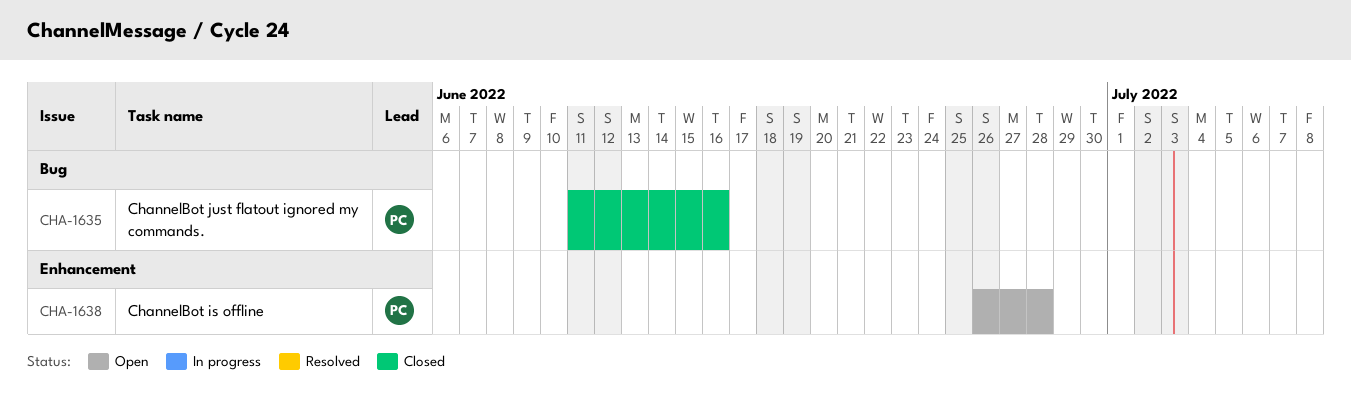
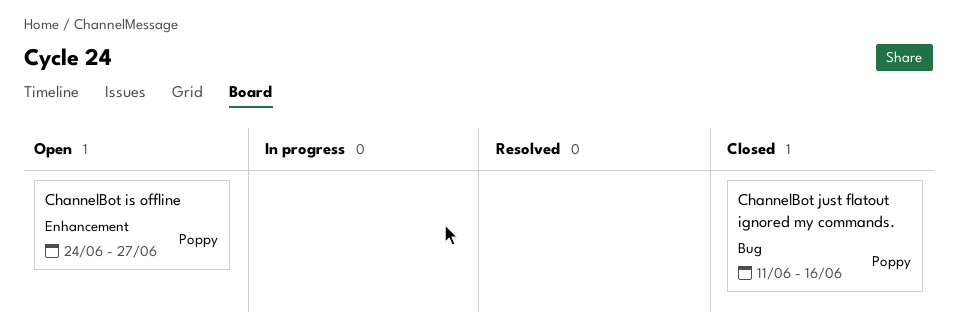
ChannelBot is offline, start: Jun 26 -> Jun 24
ChannelBot is offline, due: Jun 28 -> Jun 27

